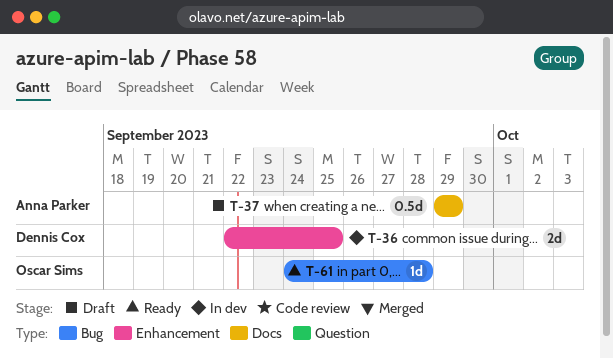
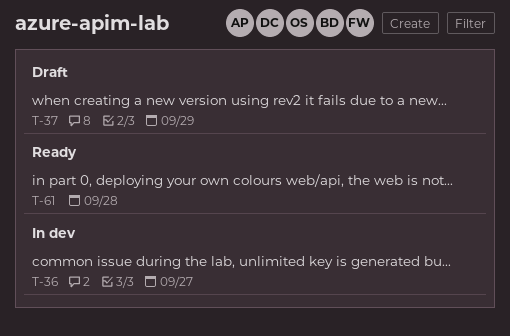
T-36, due: Sep 25 -> Sep 27

